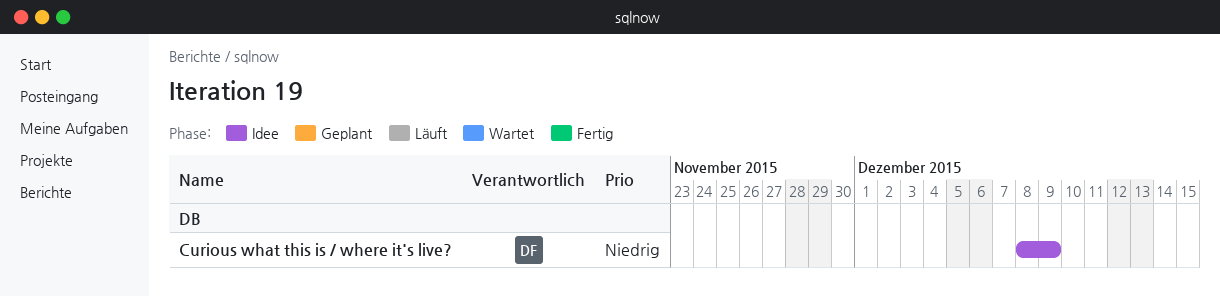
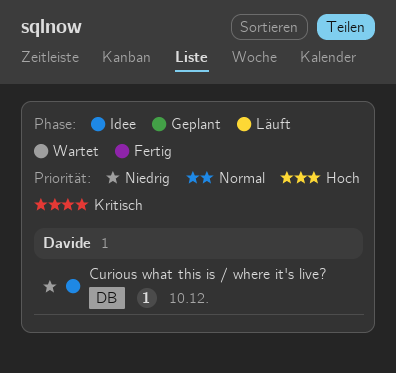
Curious what this is / where it's live?, due: Dec 9 -> Dec 10

